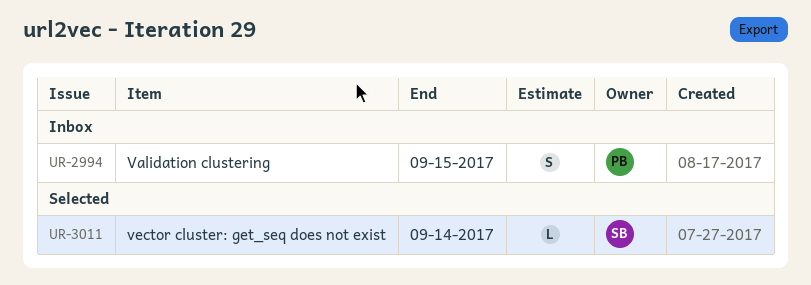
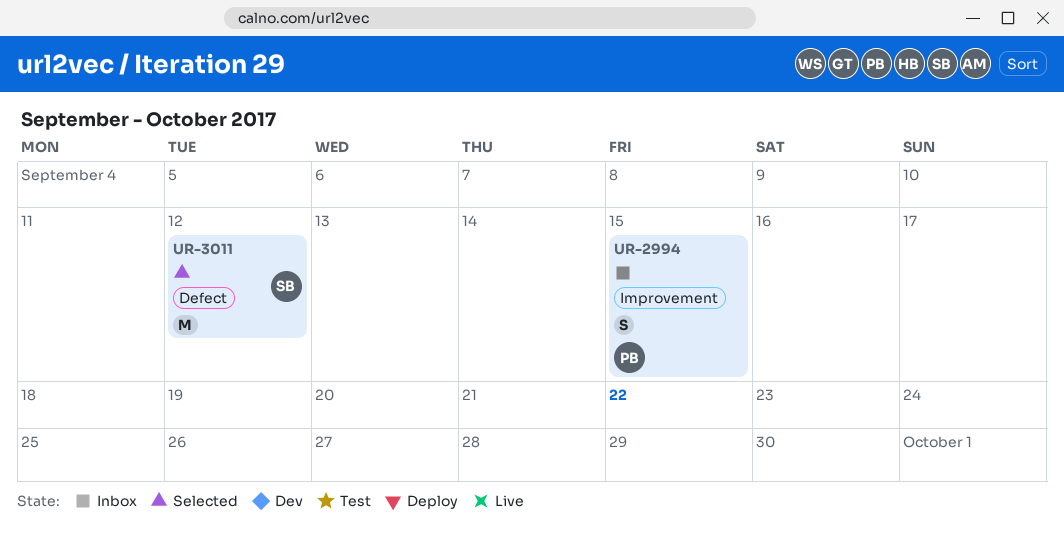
UR-3011, estimate: L -> M
UR-3011, due: Sep 14 -> Sep 12

